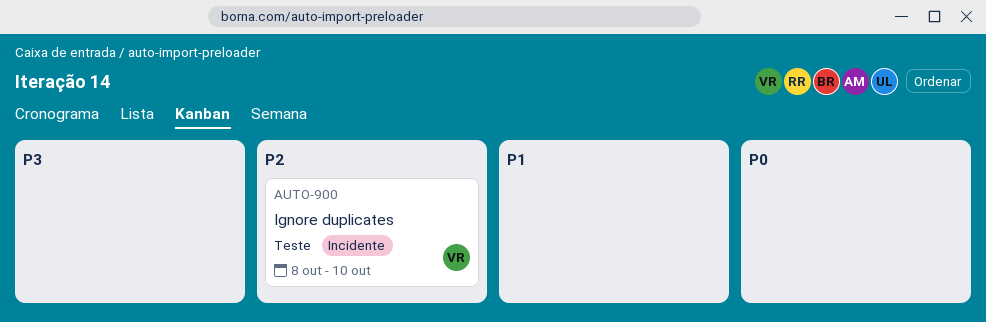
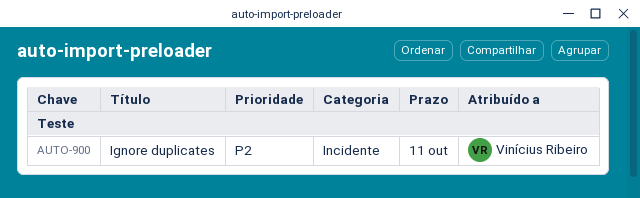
AUTO-900, due: Oct 10 -> Oct 11

